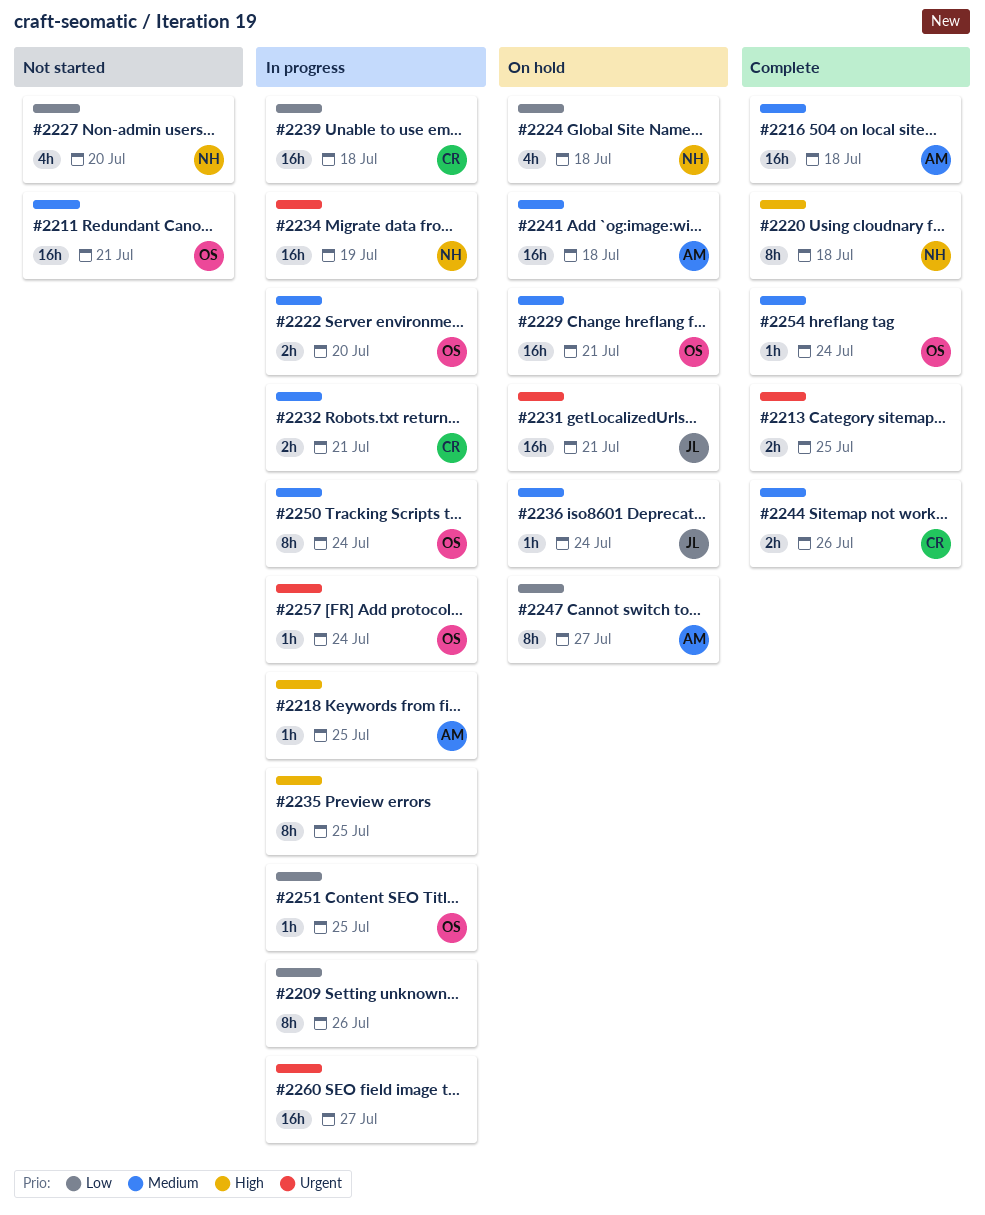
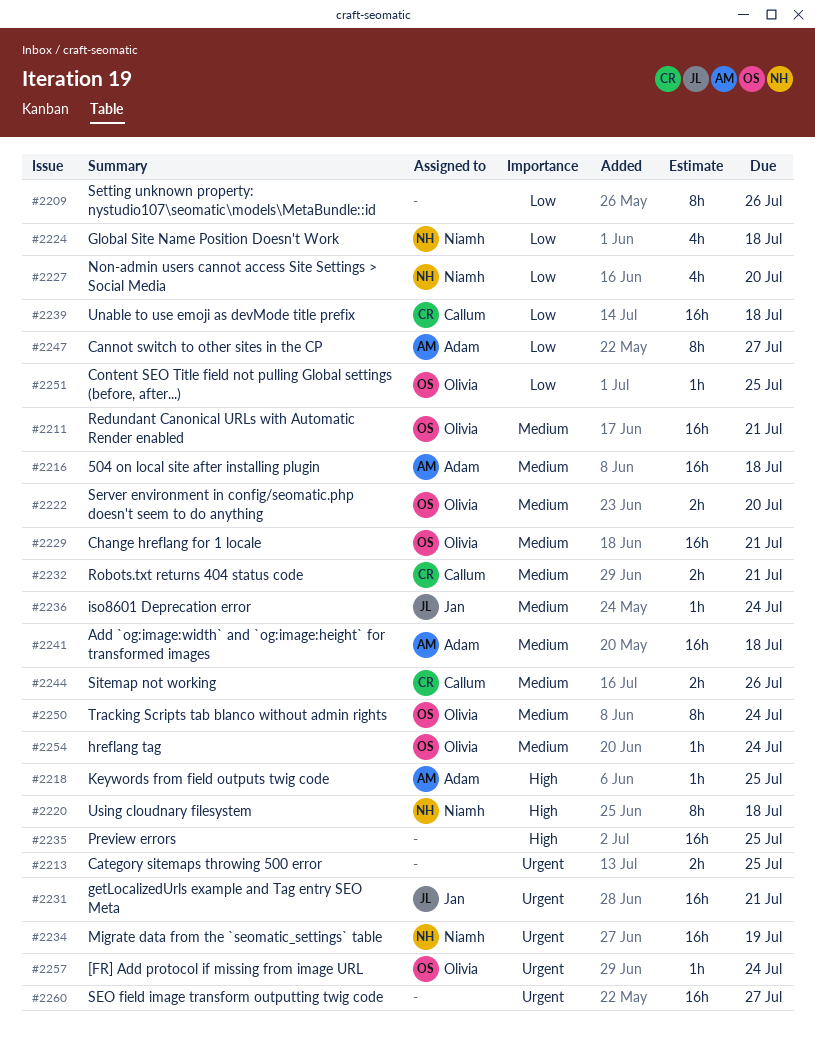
#2235, estimate: 8h -> 16h

